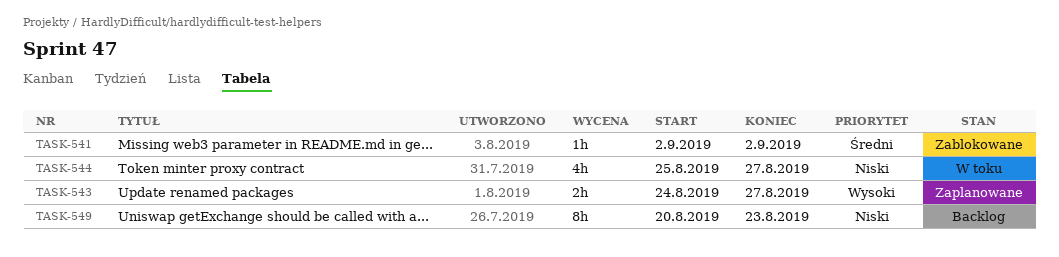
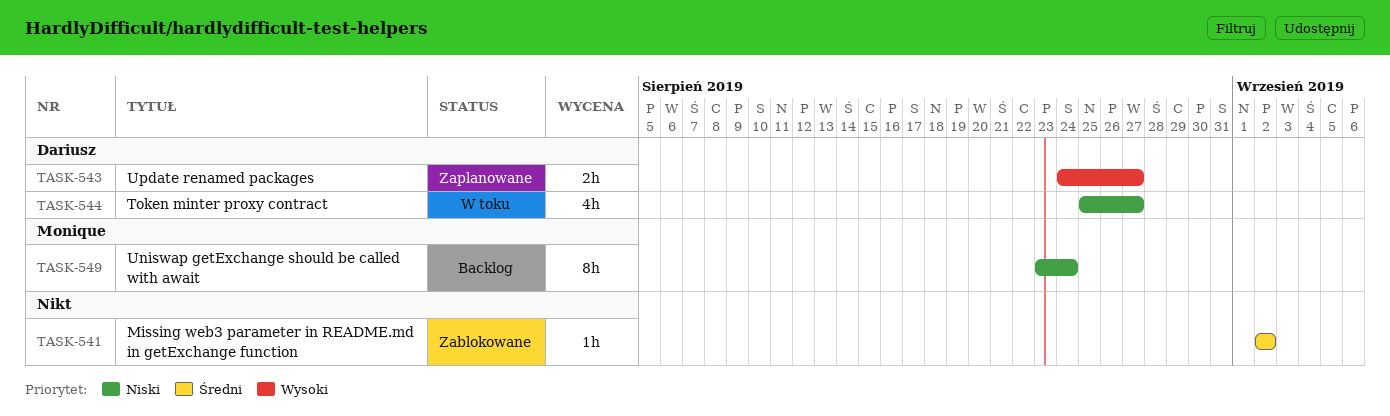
TASK-549, start: Aug 20 -> Aug 23
TASK-549, due: Aug 23 -> Aug 24

